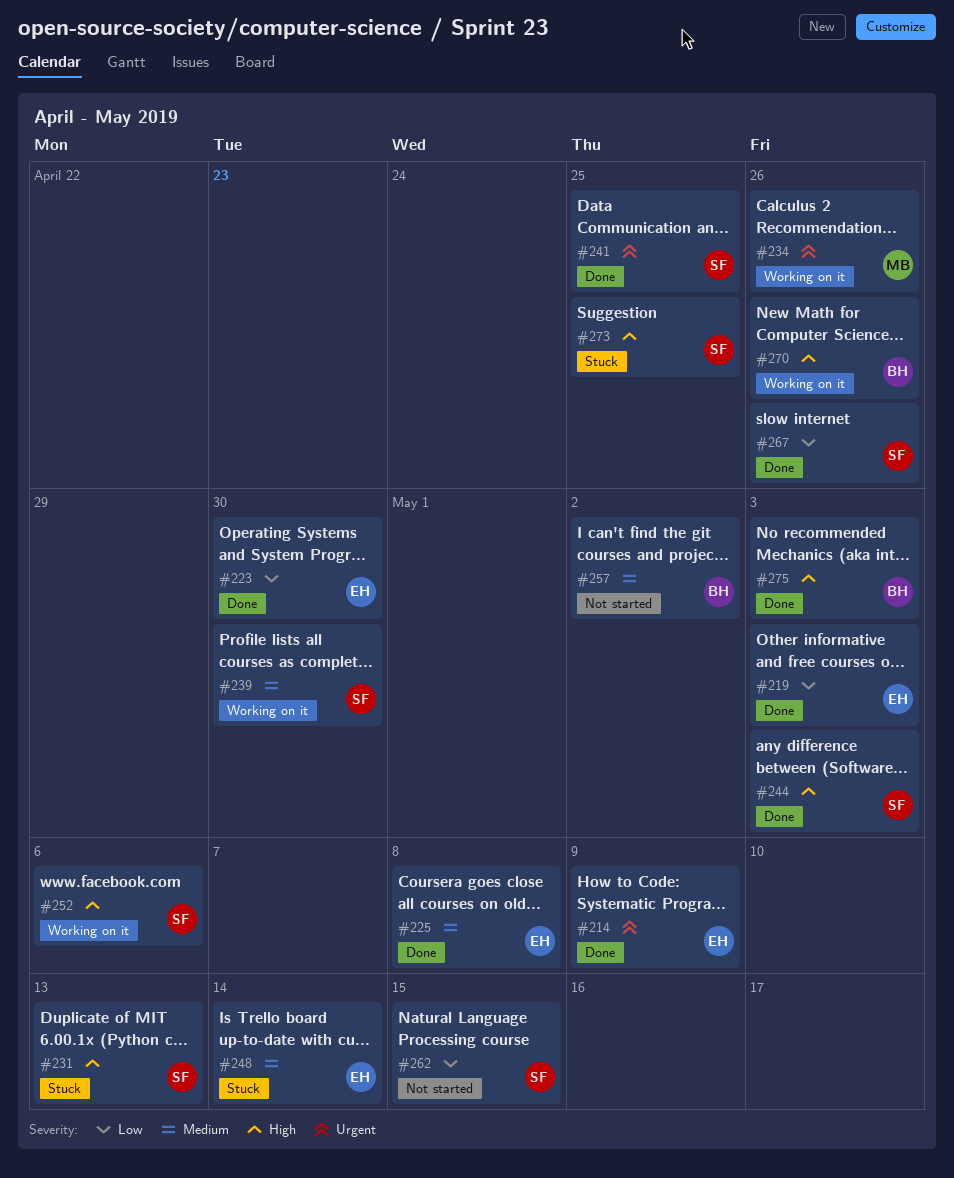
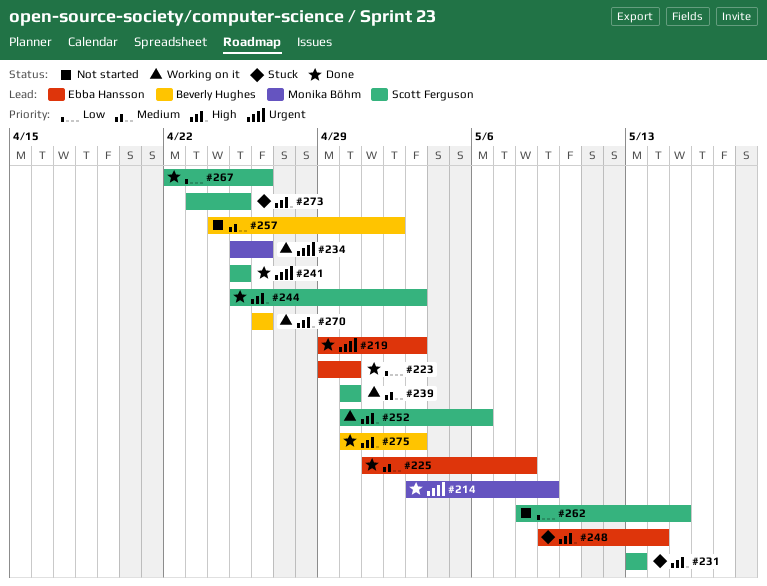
#214, owner: Ebba Hansson -> Monika Böhm
#219, priority: Low -> Urgent
#248, priority: Medium -> High

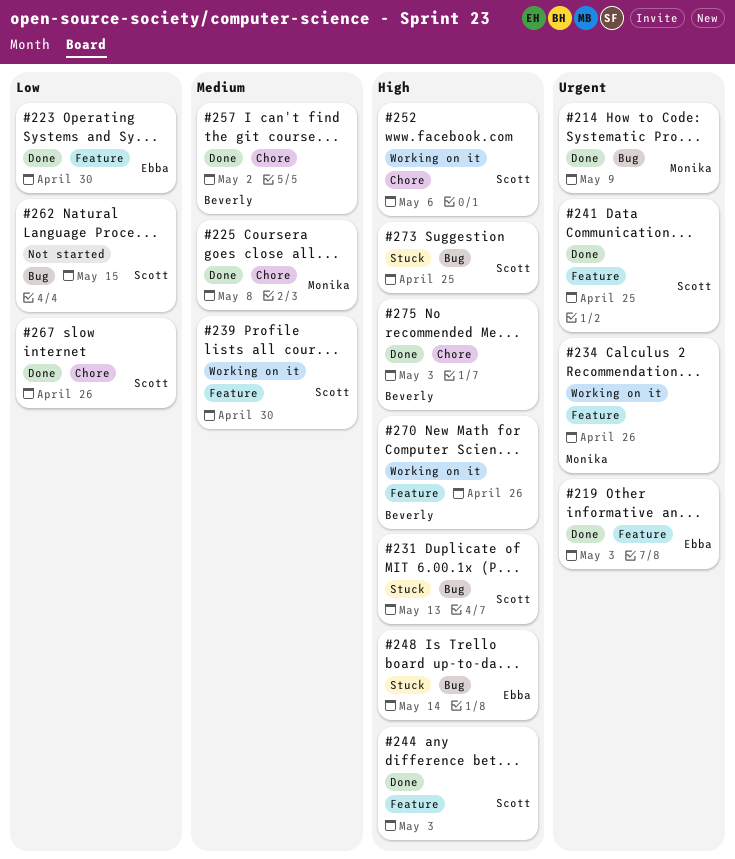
#225, owner: Ebba Hansson -> Monika Böhm
#257, status: Not started -> Done

